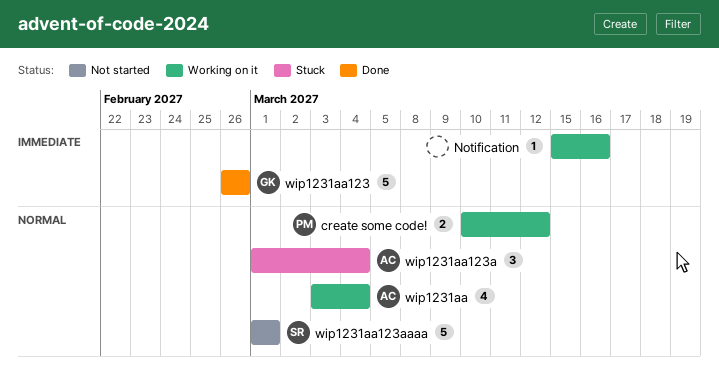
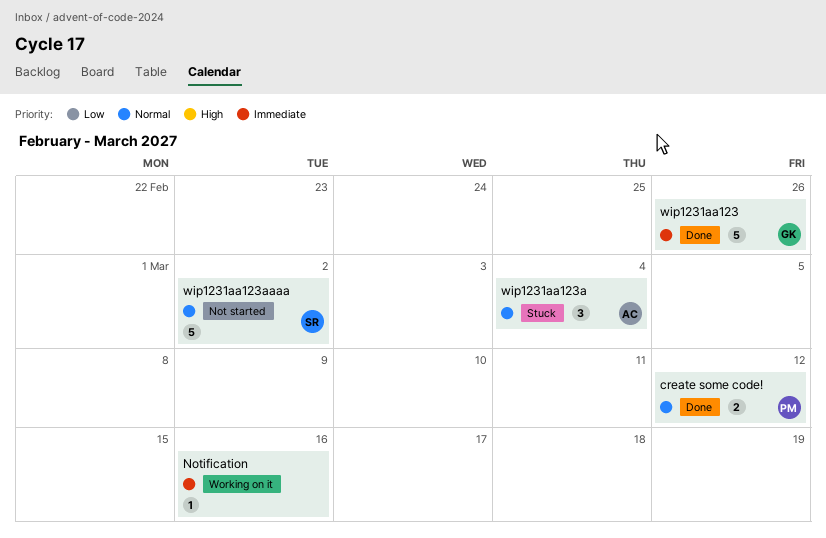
create some code!, status: Working on it -> Done
wip1231aa: present -> none
wip1231aa123aaaa, due: Mar 1 -> Mar 2

